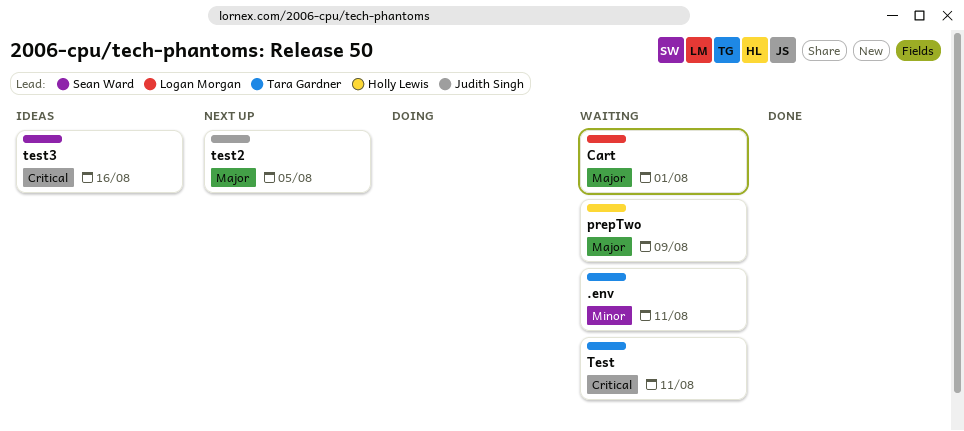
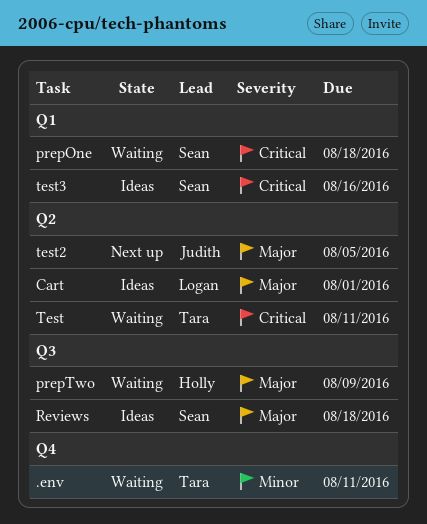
Cart, status: Waiting -> Ideas
prepOne: none -> present
Reviews: none -> present

